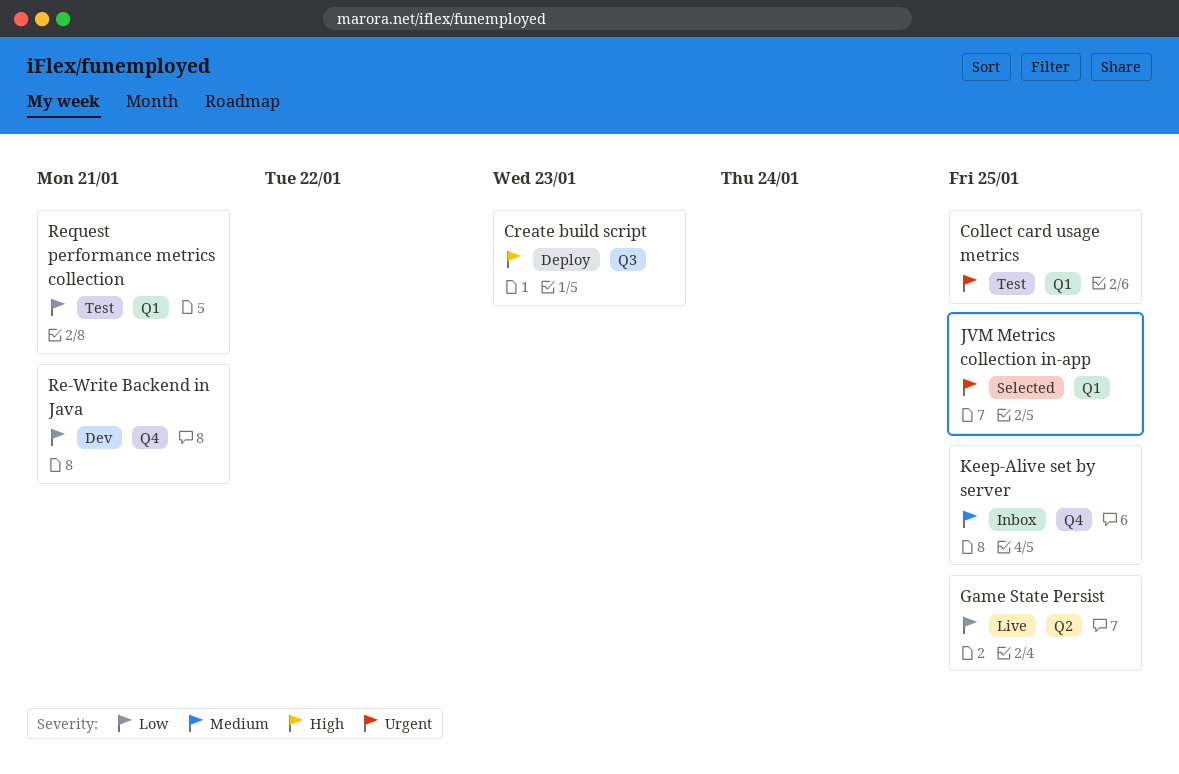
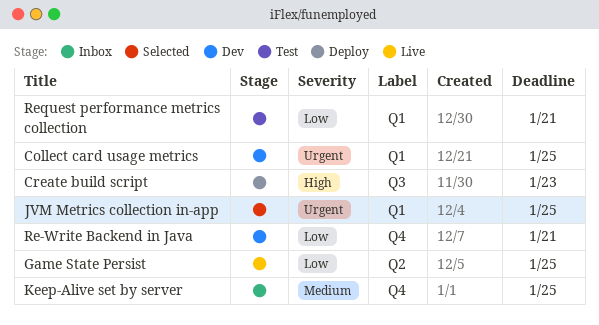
Collect card usage metrics, status: Test -> Dev

